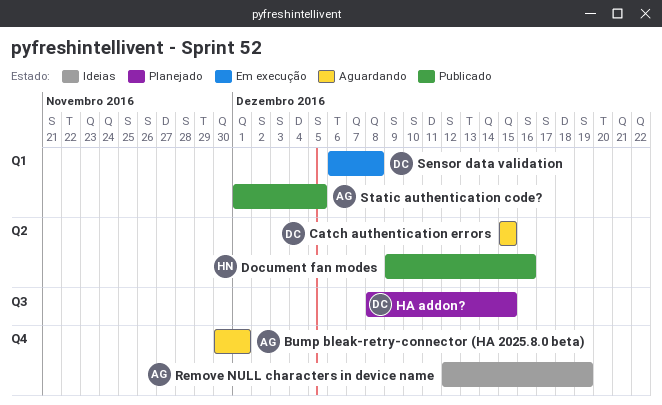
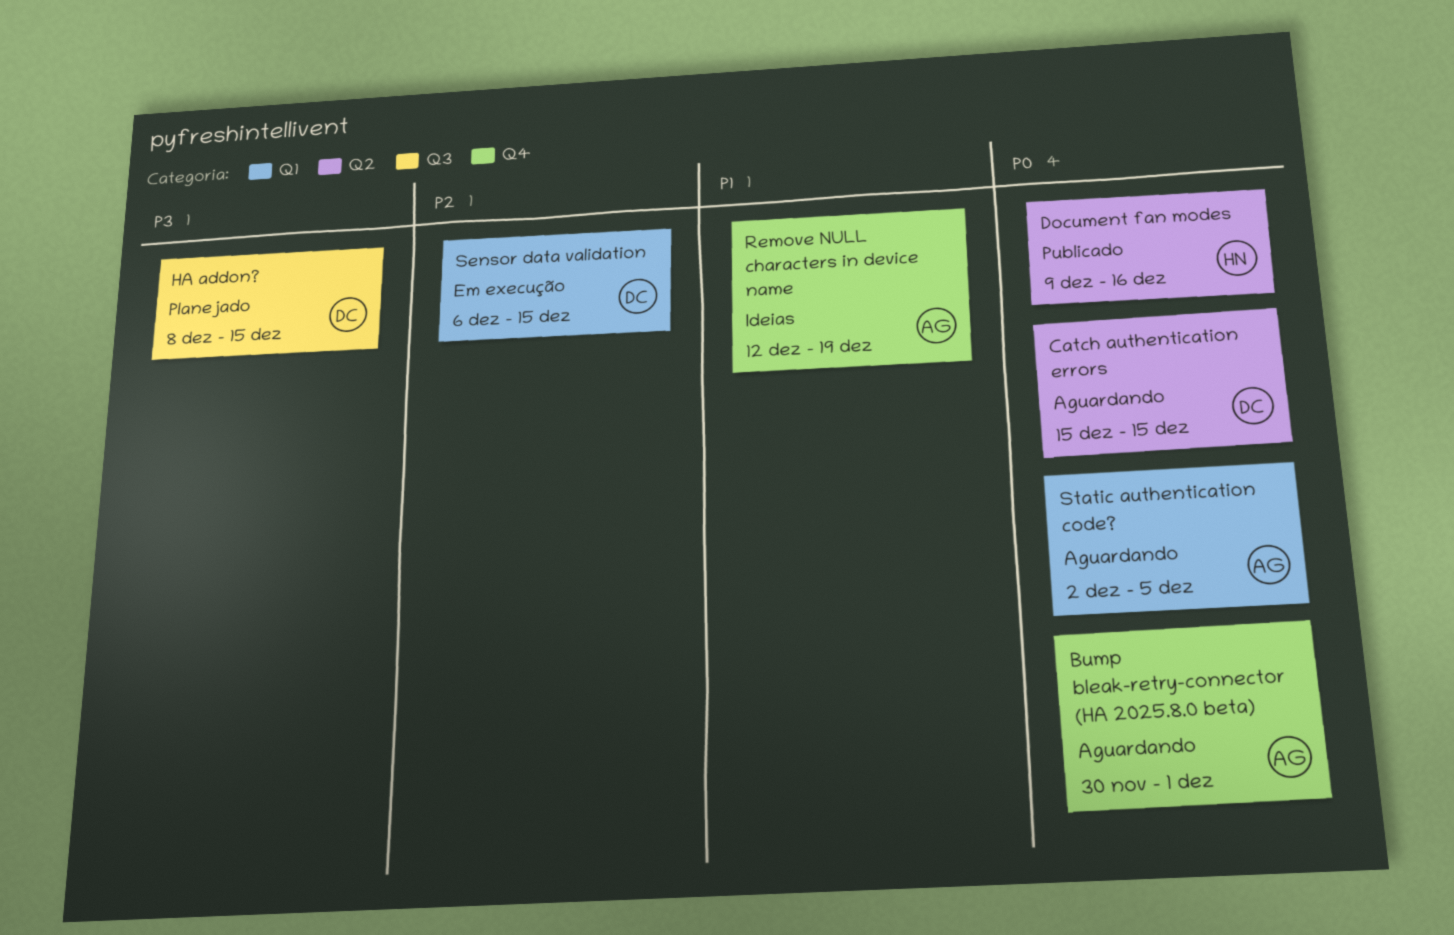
Sensor data validation, due: Dec 8 -> Dec 15
Static authentication code?, status: Publicado -> Aguardando
Static authentication code?, start: Dec 1 -> Dec 2

